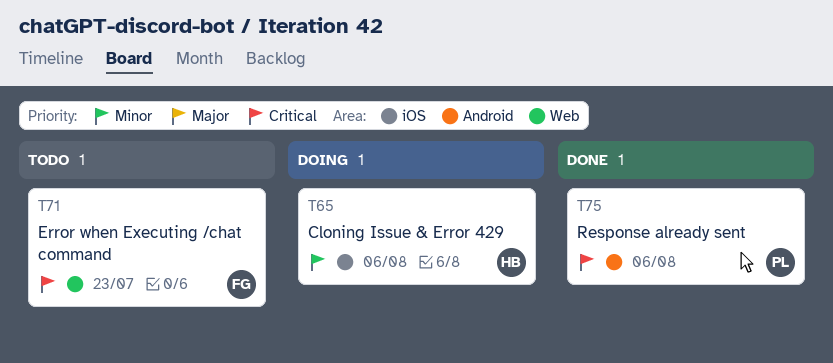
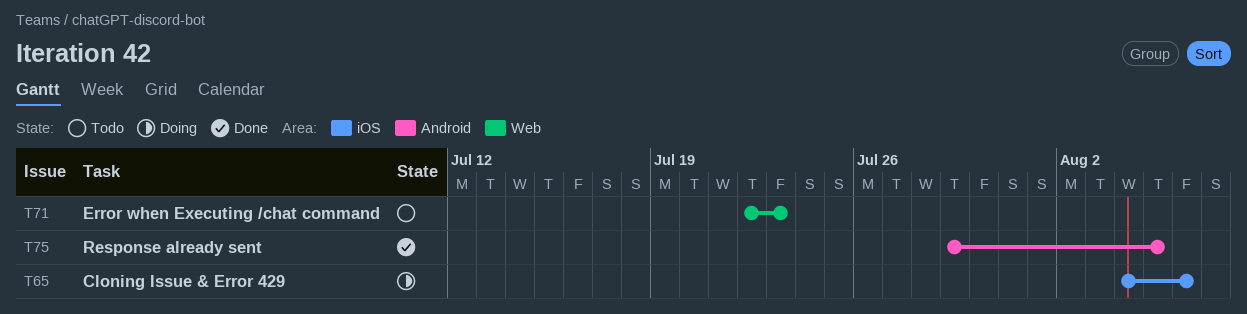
T75, due: Aug 6 -> Aug 5

